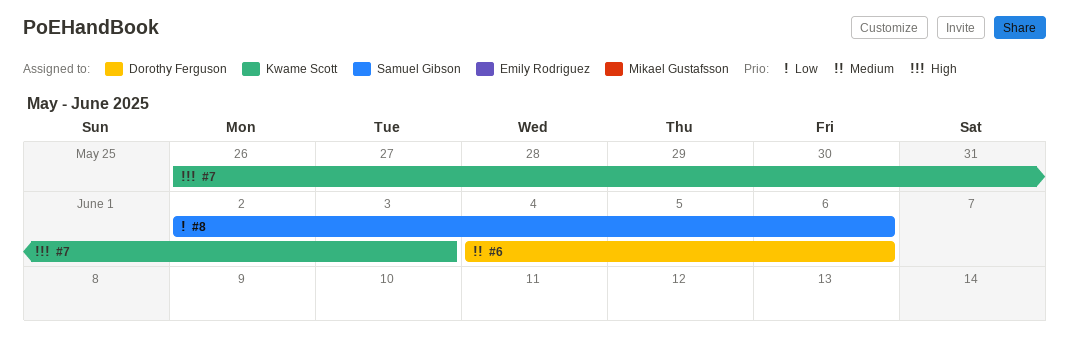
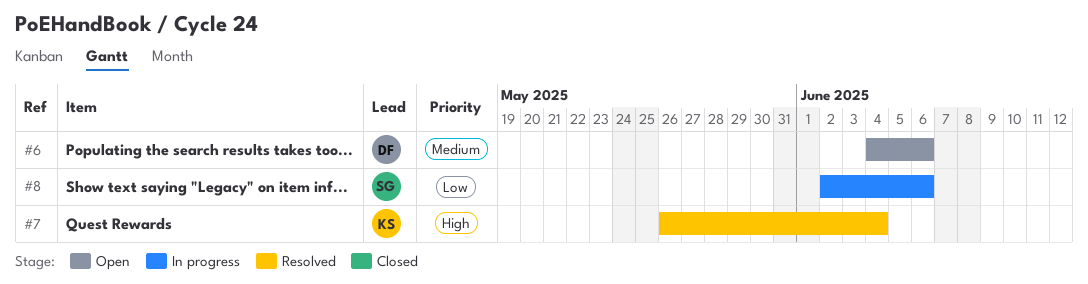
#7, due: Jun 3 -> Jun 4

